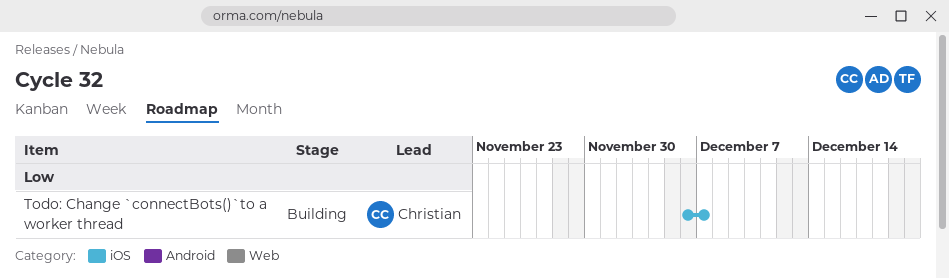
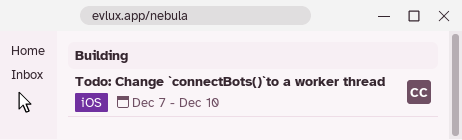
Todo: Change `connectBots()`to a worker thread, start: Dec 6 -> Dec 7
Todo: Change `connectBots()`to a worker thread, due: Dec 7 -> Dec 10

